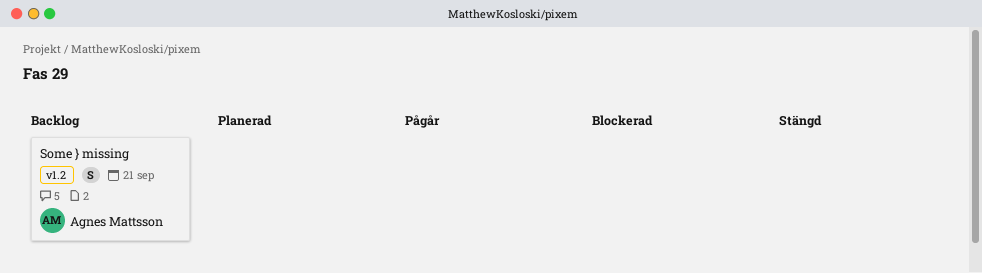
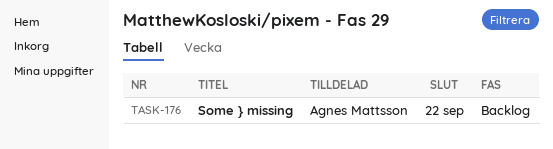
Some } missing, due: Sep 21 -> Sep 22

